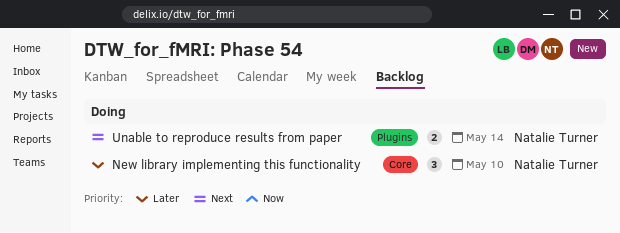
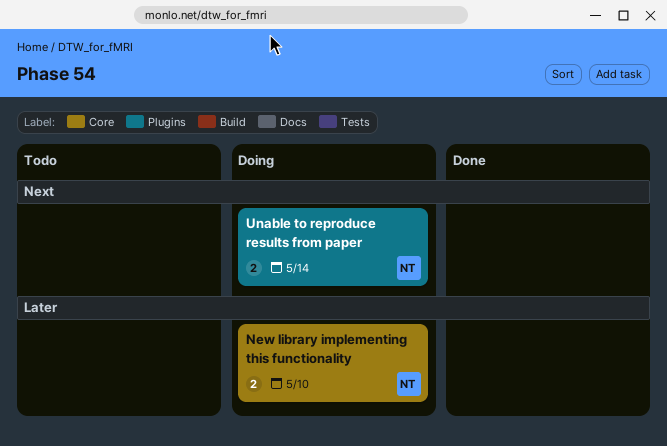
New library implementing this functionality, estimate: 3 -> 2

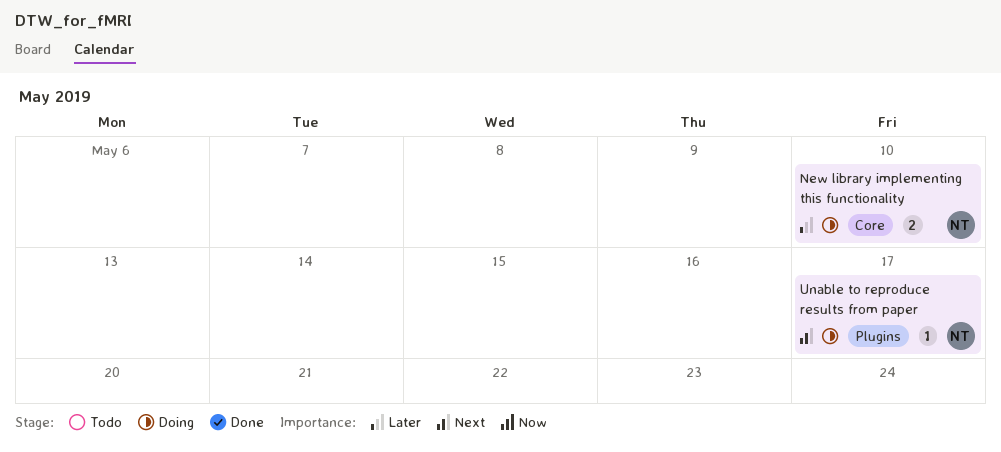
Unable to reproduce results from paper, estimate: 2 -> 1
Unable to reproduce results from paper, due: May 14 -> May 17

